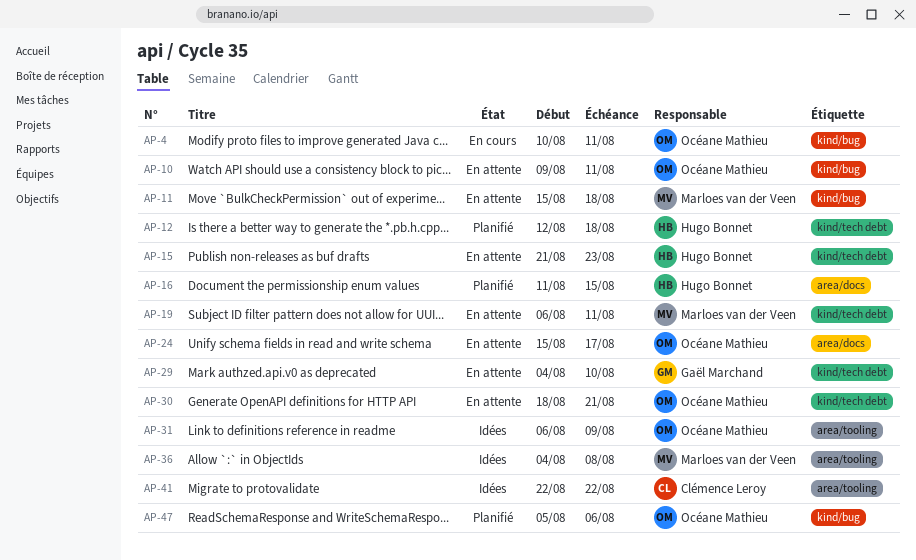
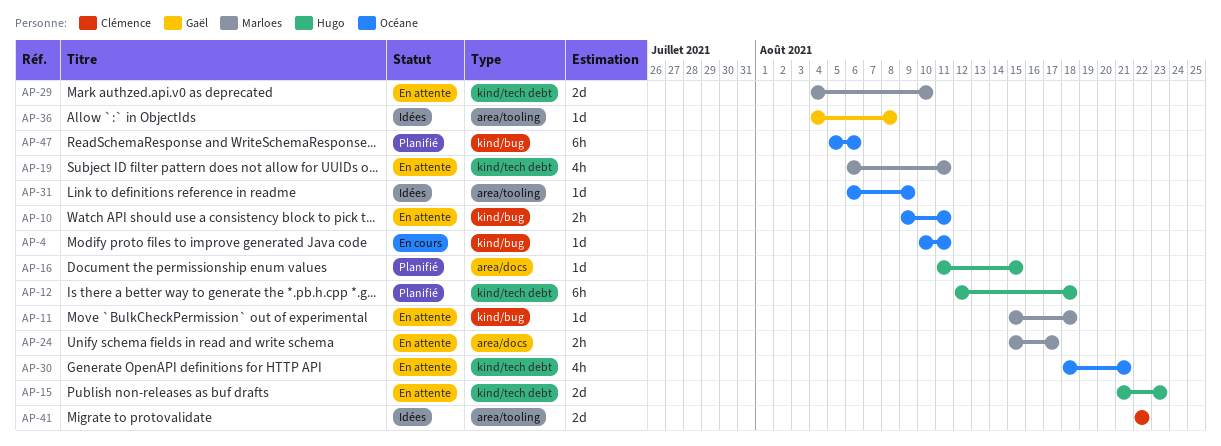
AP-24, owner: Océane Mathieu -> Marloes van der Veen
AP-29, owner: Gaël Marchand -> Marloes van der Veen
AP-36, owner: Marloes van der Veen -> Gaël Marchand

